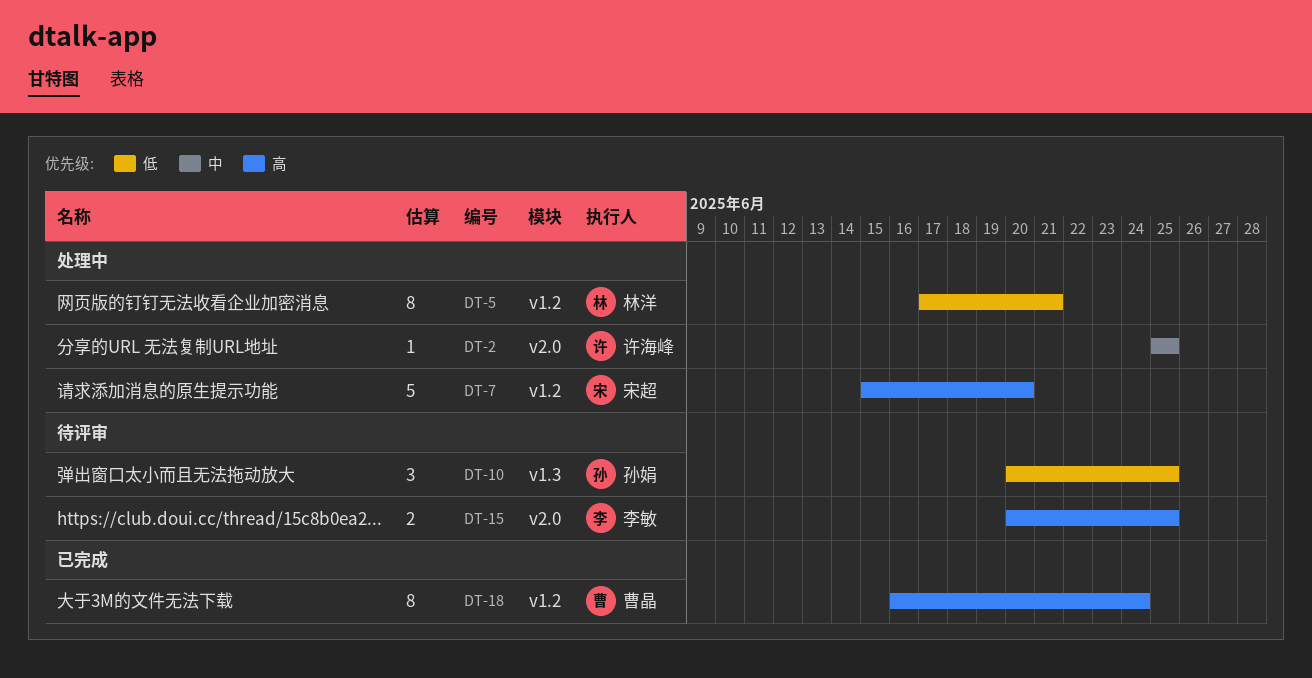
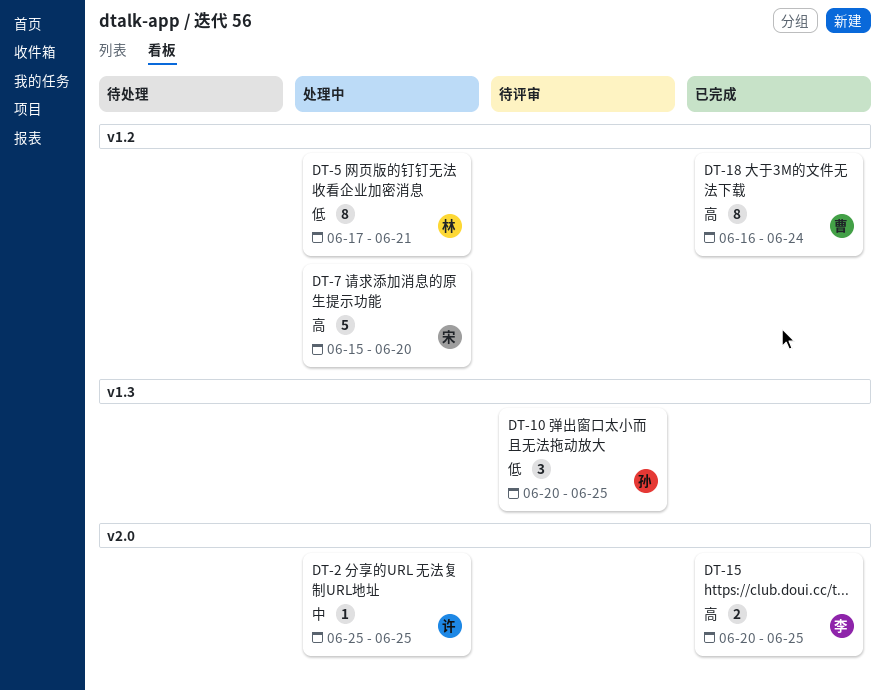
DT-15, status: 待评审 -> 已完成

